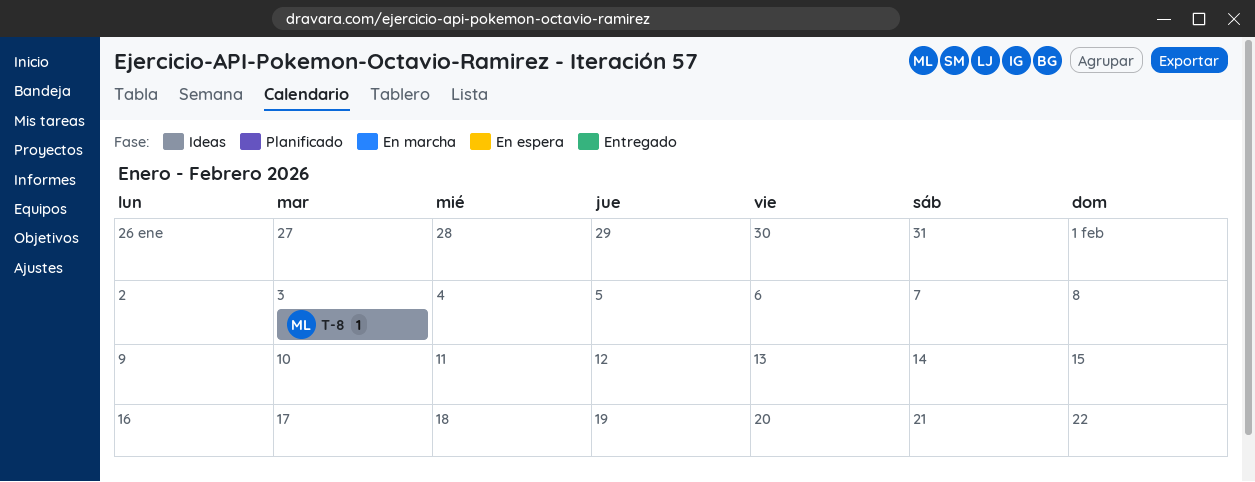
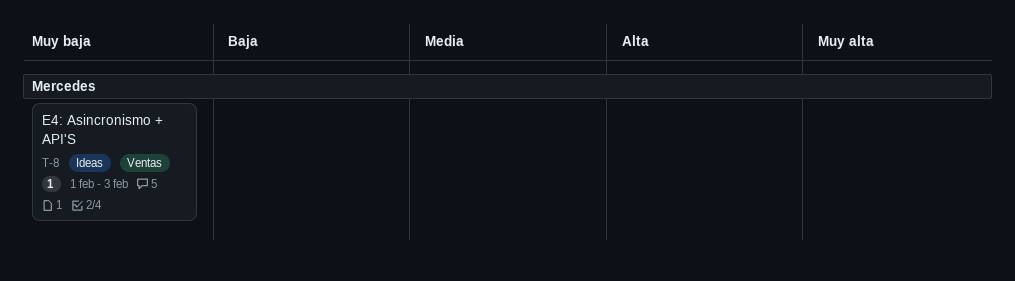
T-8, start: Feb 3 -> Feb 1

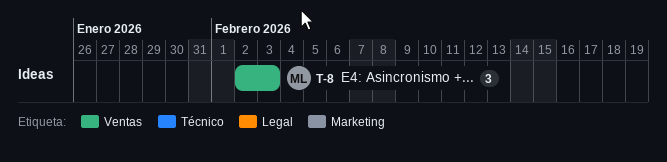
T-8, estimate: 1 -> 3
T-8, start: Feb 1 -> Feb 2

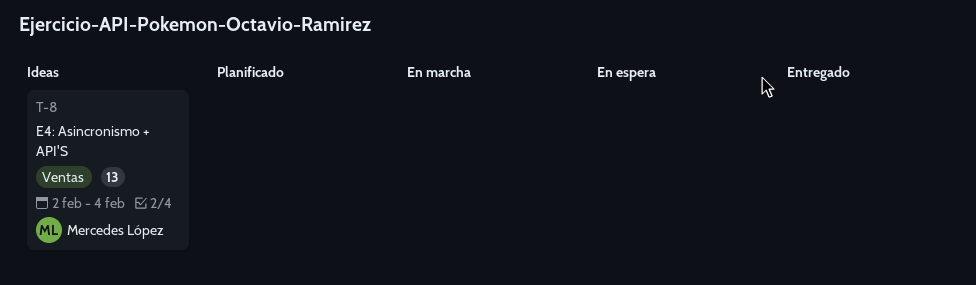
T-8, estimate: 3 -> 13
T-8, due: Feb 3 -> Feb 4

